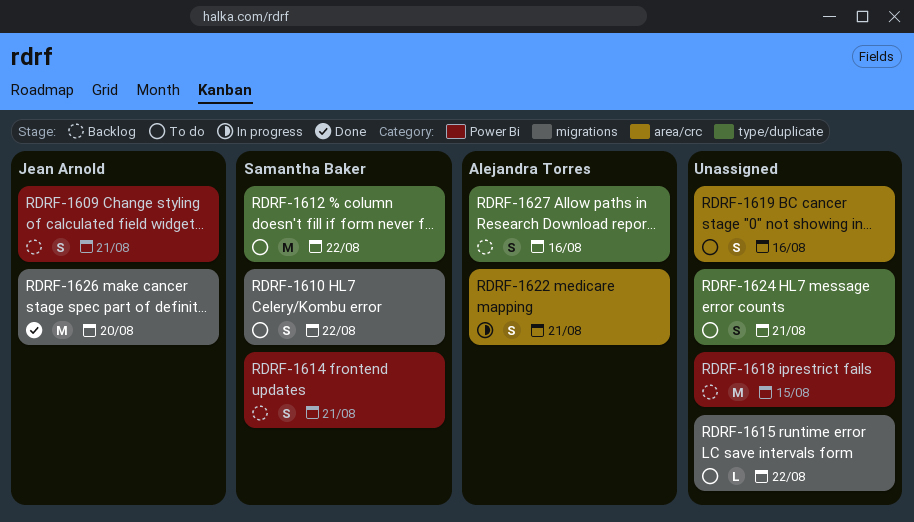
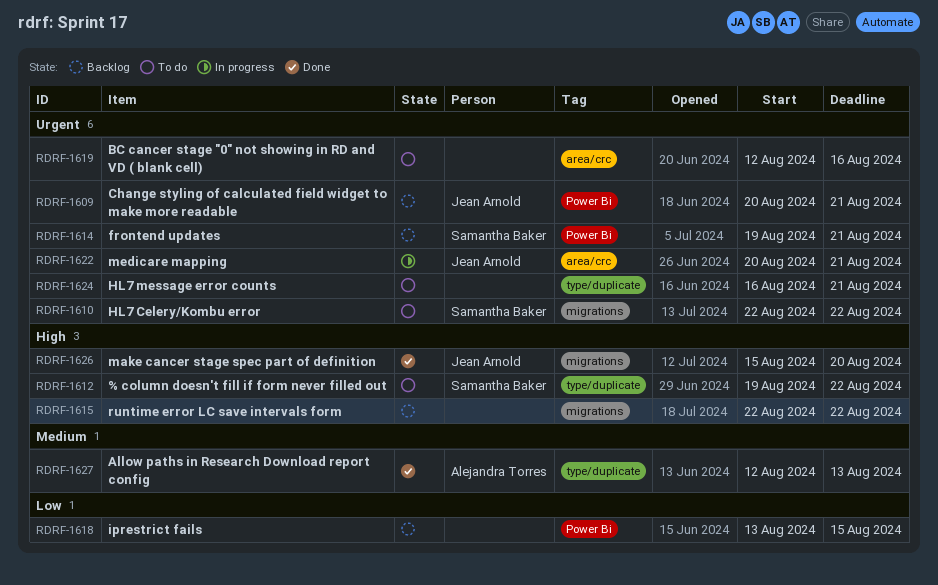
RDRF-1615, status: To do -> Backlog
RDRF-1622, owner: Alejandra Torres -> Jean Arnold
RDRF-1627, status: Backlog -> Done
RDRF-1627, due: Aug 16 -> Aug 13

